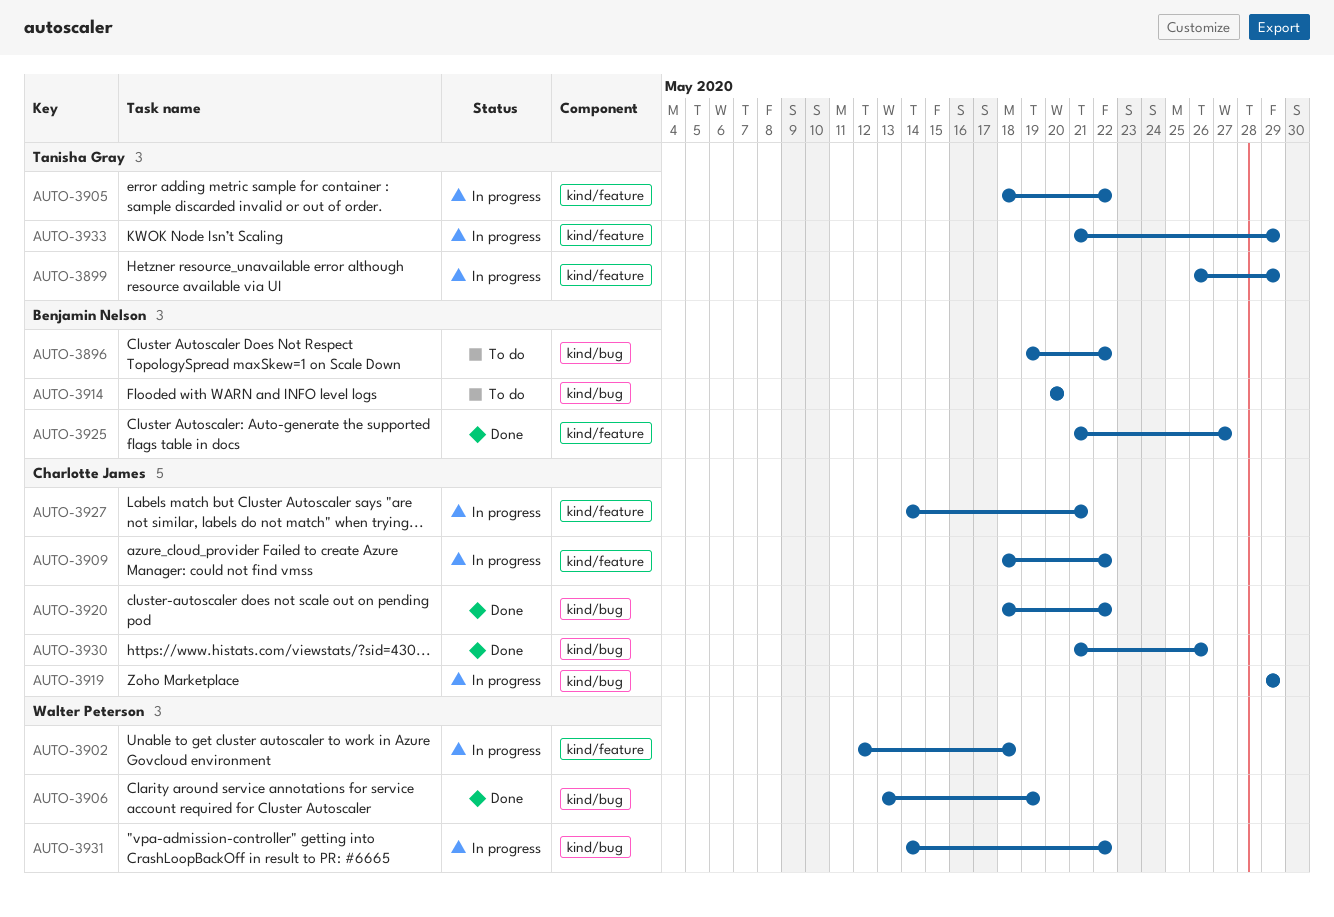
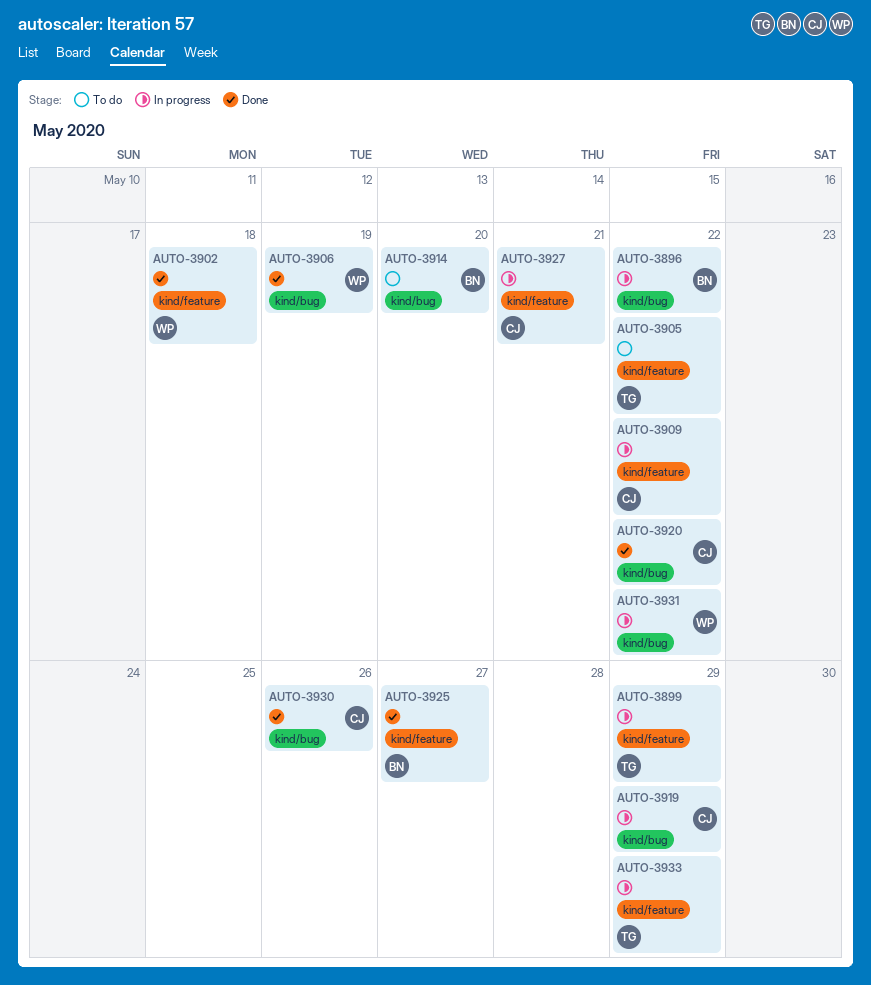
AUTO-3896, status: To do -> In progress
AUTO-3902, status: In progress -> Done
AUTO-3905, status: In progress -> To do

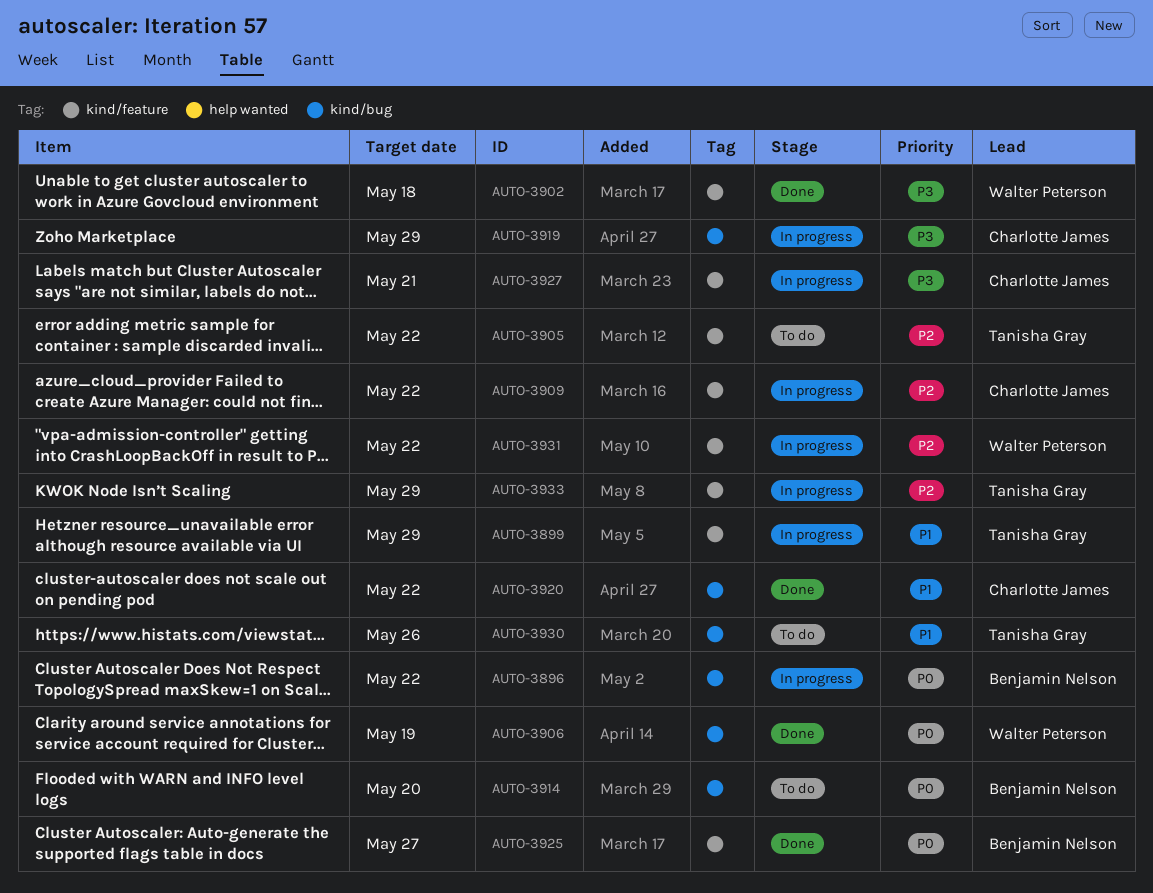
AUTO-3930, status: Done -> To do
AUTO-3930, owner: Charlotte James -> Tanisha Gray
AUTO-3931, label: kind/bug -> kind/feature

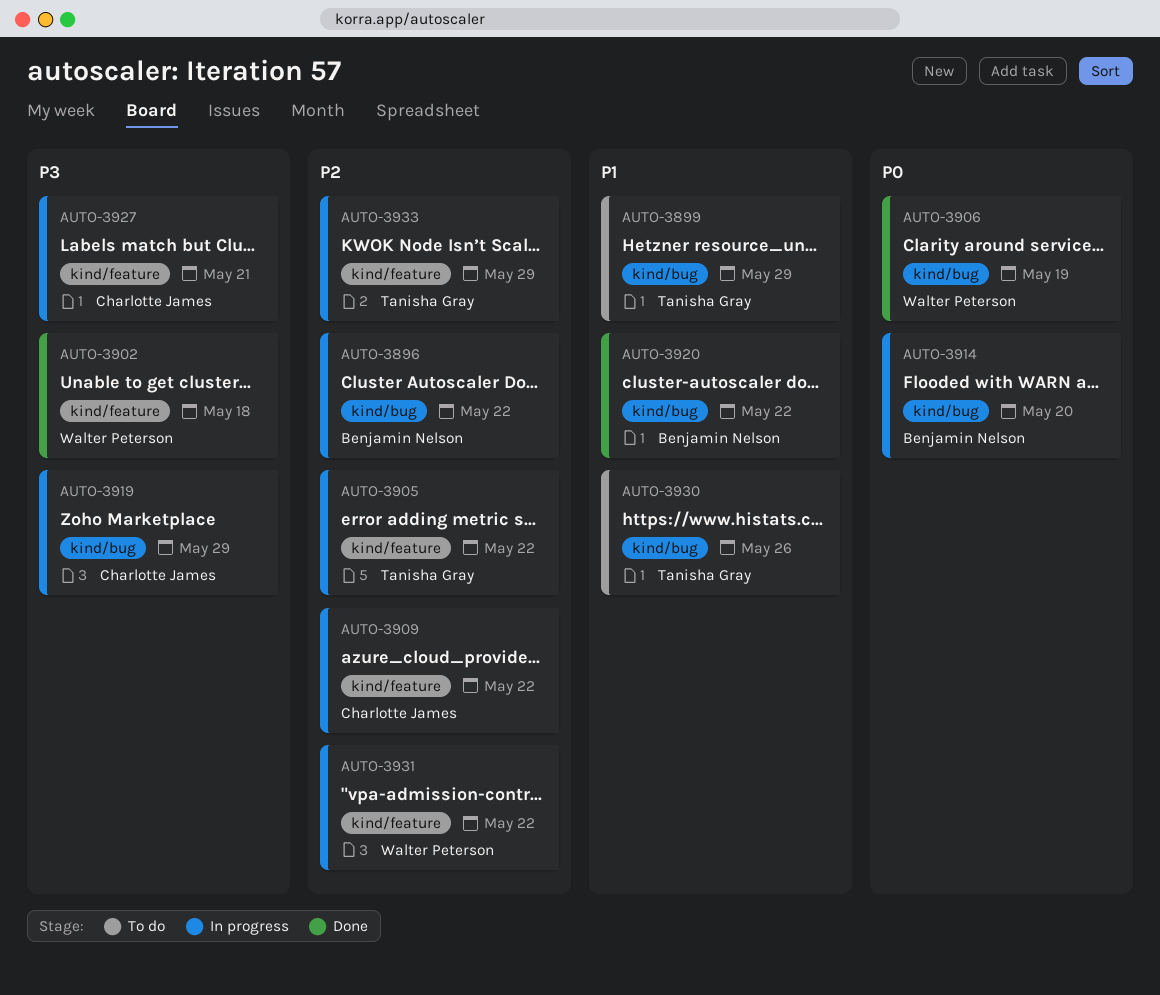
AUTO-3896, priority: P0 -> P2
AUTO-3899, status: In progress -> To do
AUTO-3899, label: kind/feature -> kind/bug
AUTO-3905, status: To do -> In progress
AUTO-3914, status: To do -> In progress
AUTO-3920, owner: Charlotte James -> Benjamin Nelson
AUTO-3925: present -> none

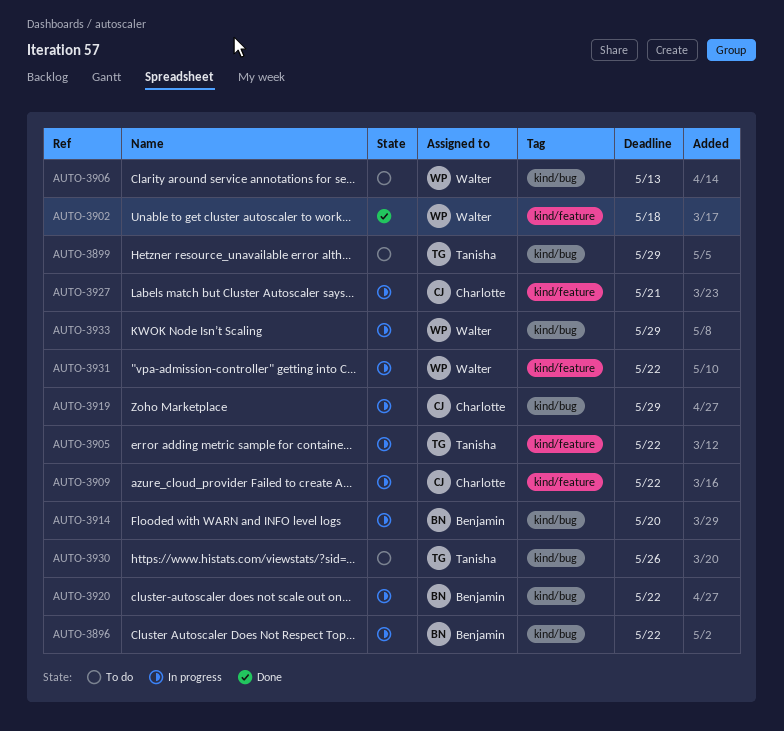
AUTO-3906, status: Done -> To do
AUTO-3906, due: May 19 -> May 13
AUTO-3920, status: Done -> In progress
AUTO-3933, owner: Tanisha Gray -> Walter Peterson
AUTO-3933, label: kind/feature -> kind/bug

